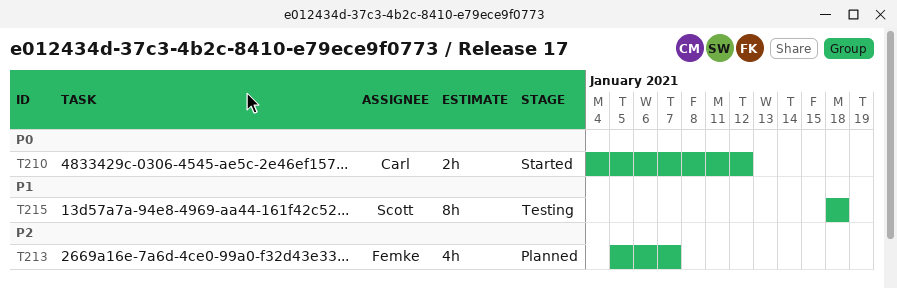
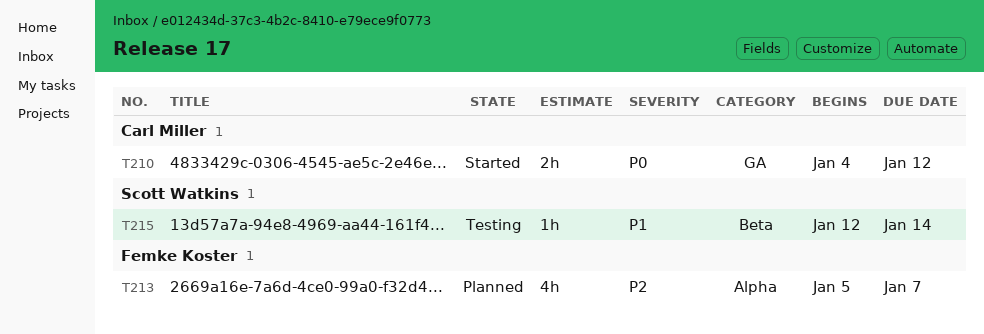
T215, estimate: 8h -> 1h
T215, start: Jan 18 -> Jan 12
T215, due: Jan 18 -> Jan 14

